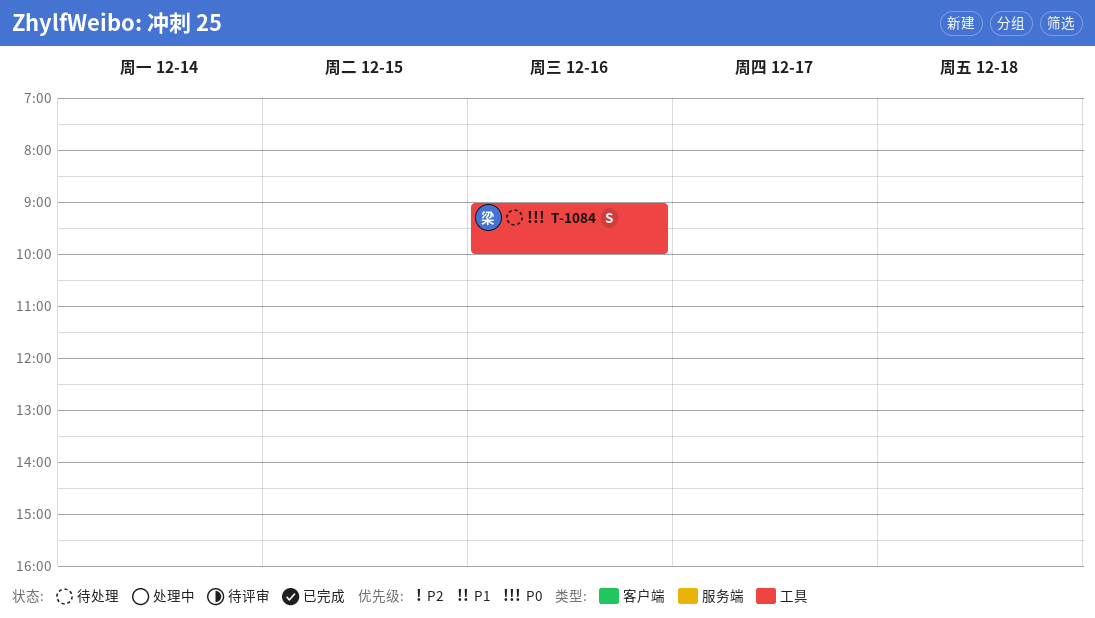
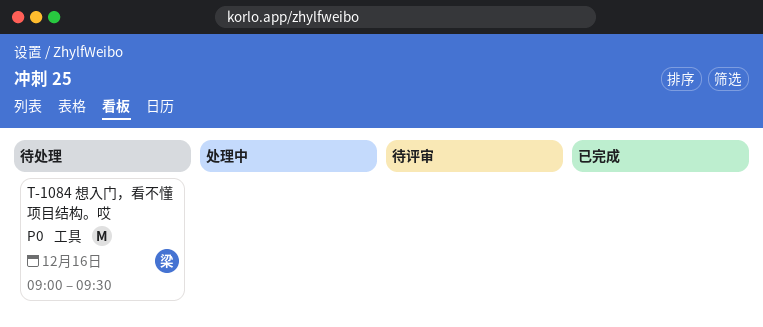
T-1084, estimate: S -> M
T-1084, ends: 10:00 -> 09:30

